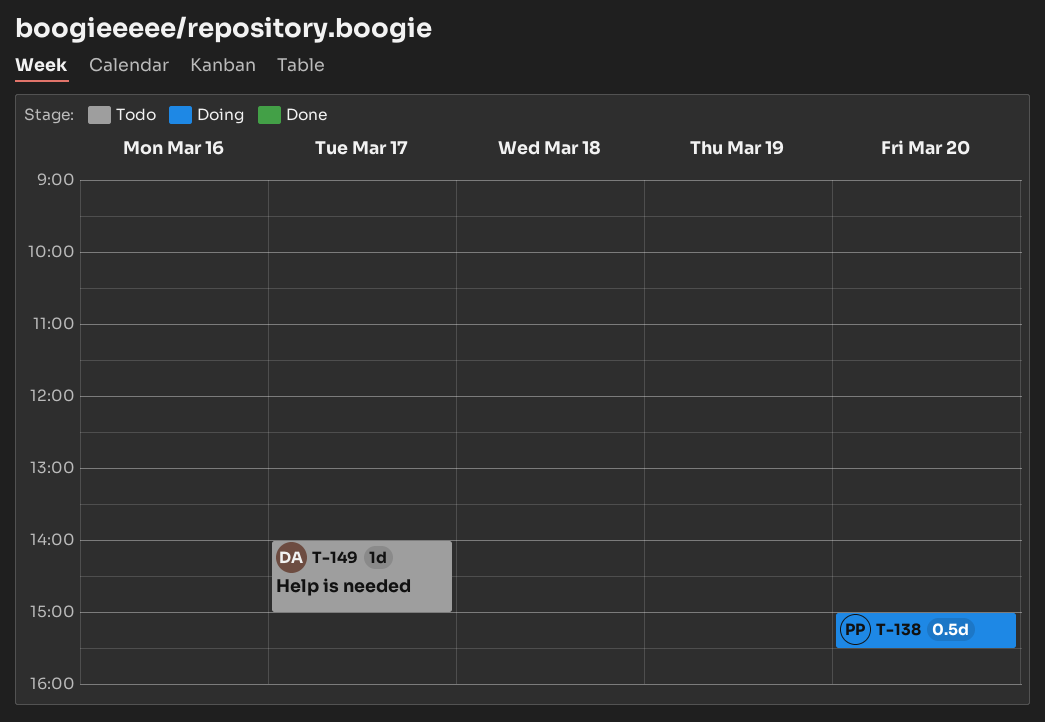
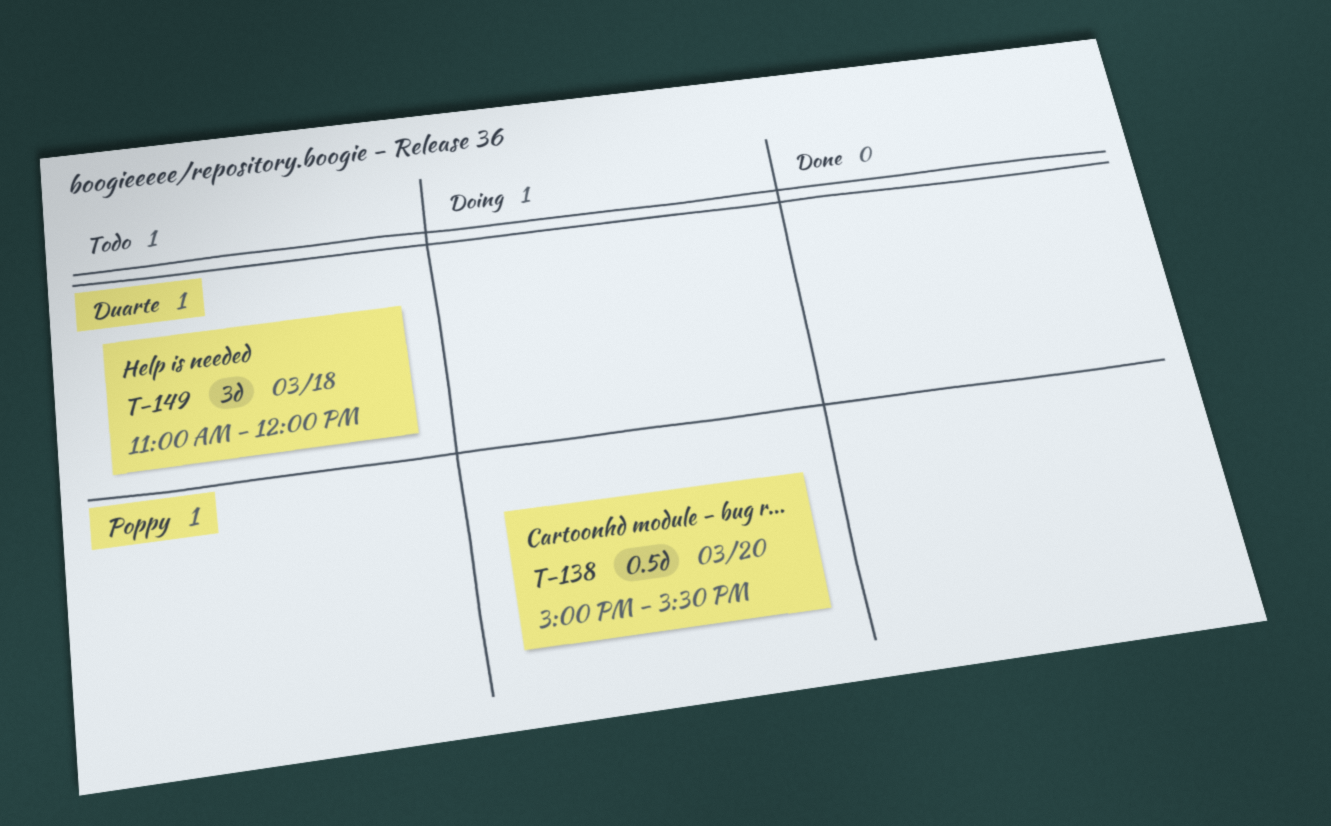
T-149, estimate: 1d -> 3d
T-149, day: Mar 17 -> Mar 18
T-149, begins: 14:00 -> 11:00
T-149, ends: 15:00 -> 12:00

